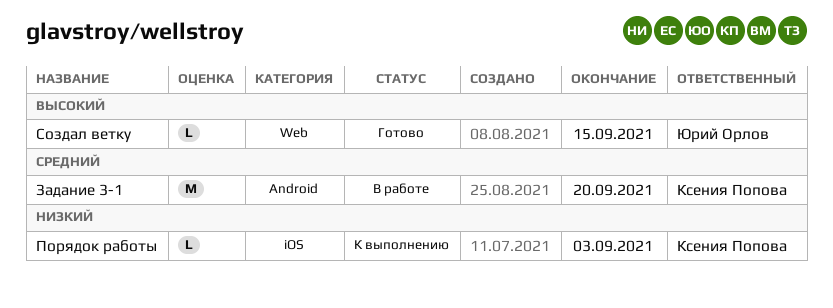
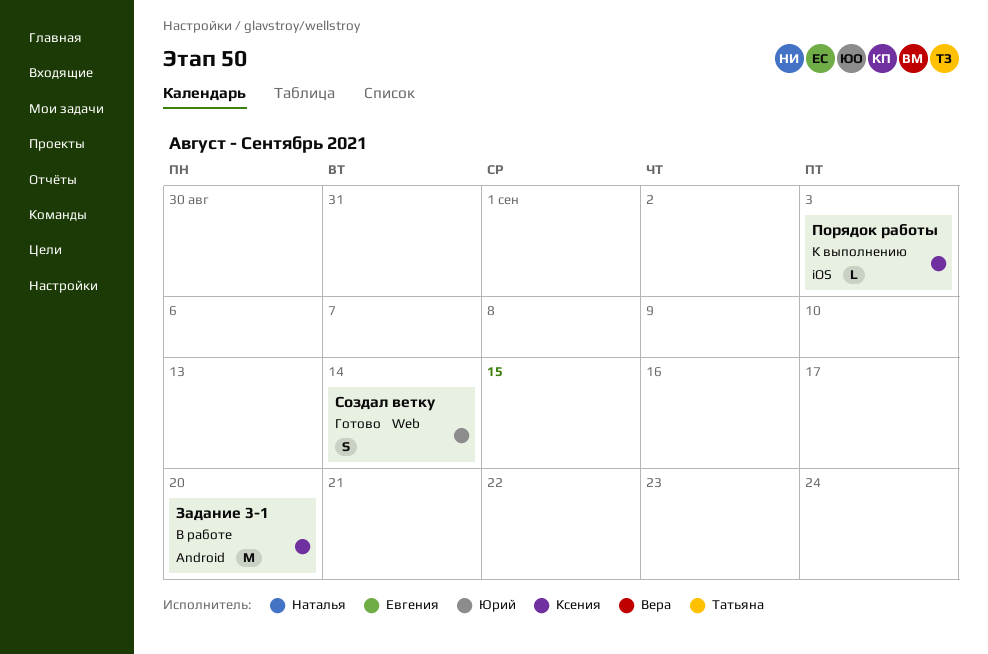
Создал ветку, estimate: L -> S
Создал ветку, due: Sep 15 -> Sep 14

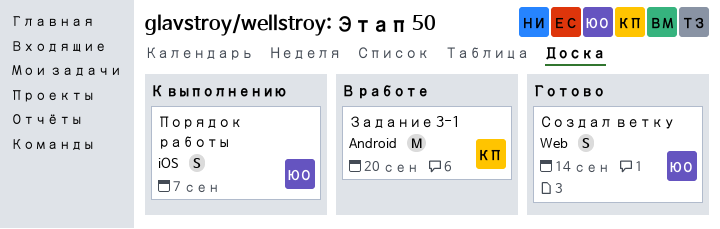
Порядок работы, owner: Ксения -> Юрий
Порядок работы, estimate: L -> S
Порядок работы, due: Sep 3 -> Sep 7

